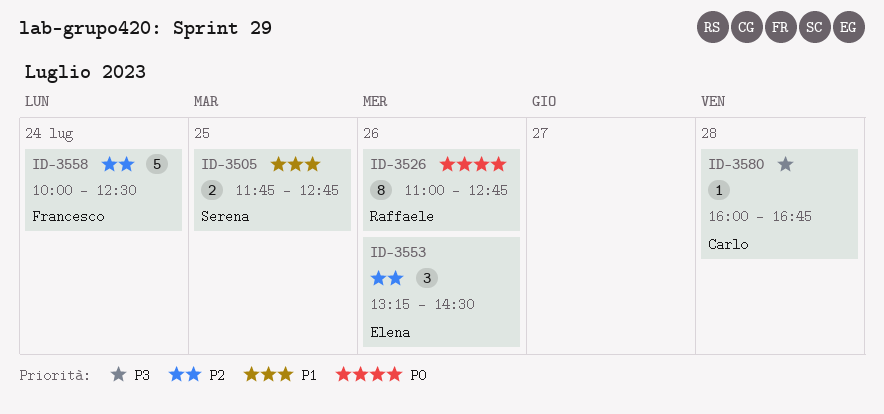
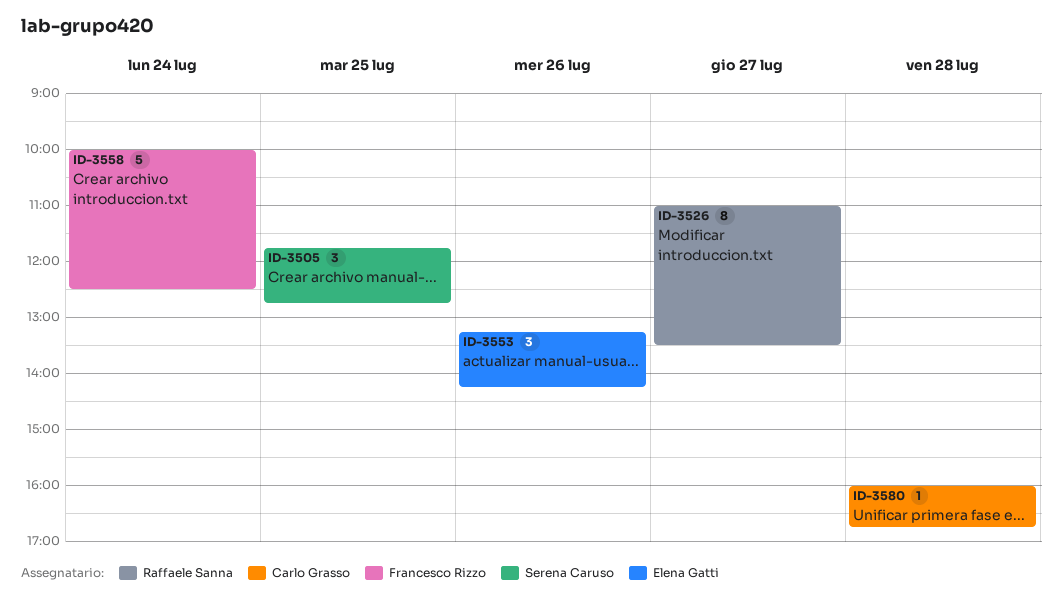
ID-3505, estimate: 2 -> 3
ID-3526, day: Jul 26 -> Jul 27
ID-3526, ends: 12:45 -> 13:30
ID-3553, ends: 14:30 -> 14:15

